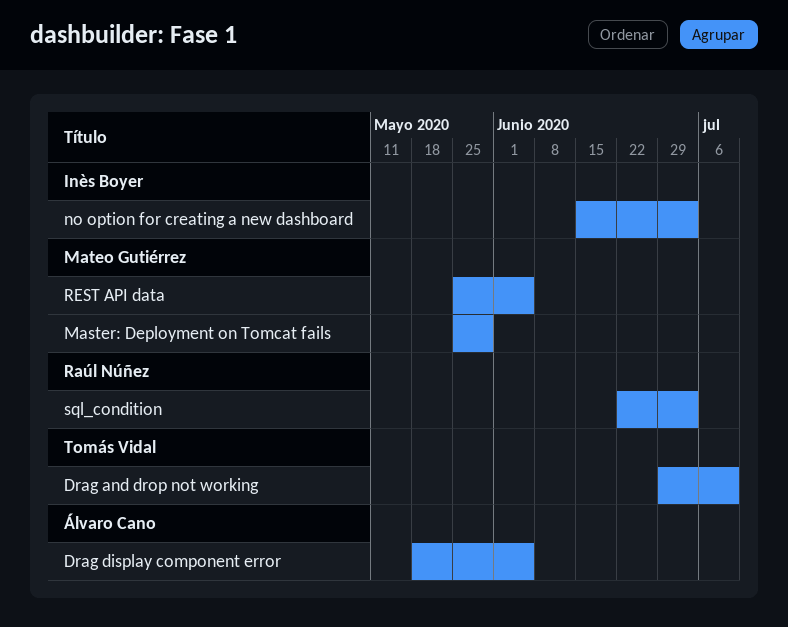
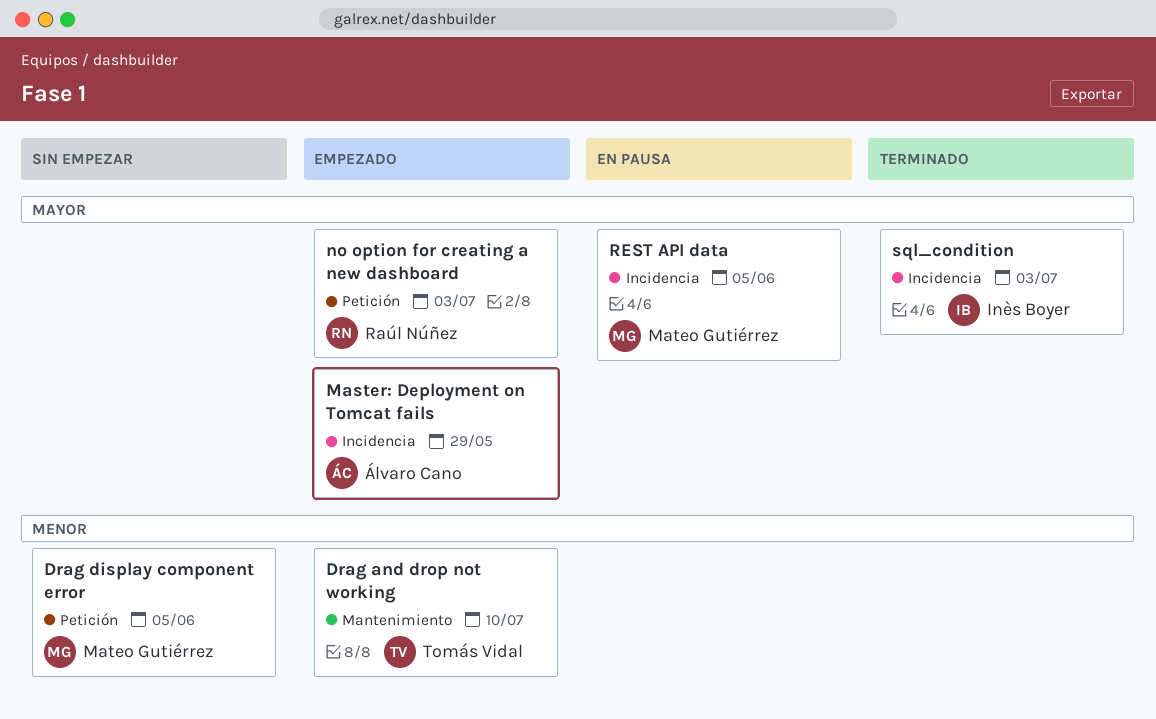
Drag display component error, owner: Álvaro Cano -> Mateo Gutiérrez
Master: Deployment on Tomcat fails, owner: Mateo Gutiérrez -> Álvaro Cano
no option for creating a new dashboard, owner: Inès Boyer -> Raúl Núñez
sql_condition, owner: Raúl Núñez -> Inès Boyer

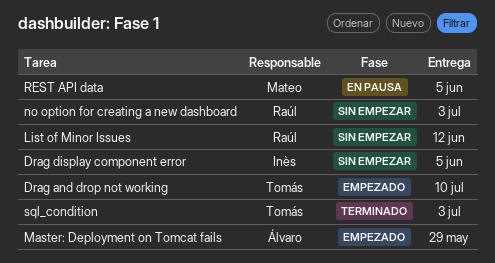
Drag display component error, owner: Mateo Gutiérrez -> Inès Boyer
List of Minor Issues: none -> present
no option for creating a new dashboard, status: Empezado -> Sin empezar
sql_condition, owner: Inès Boyer -> Tomás Vidal

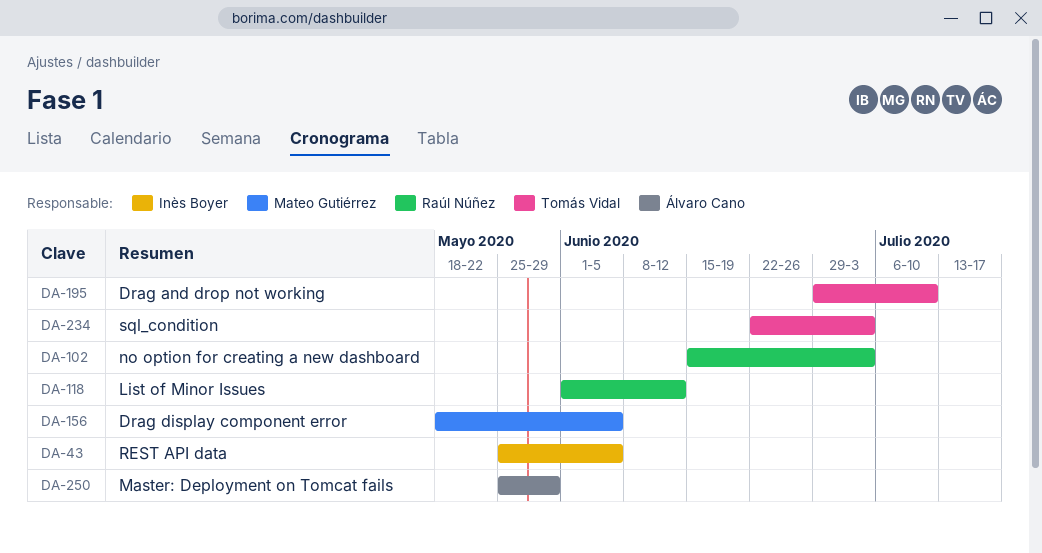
Drag display component error, owner: Inès Boyer -> Mateo Gutiérrez
REST API data, owner: Mateo Gutiérrez -> Inès Boyer

